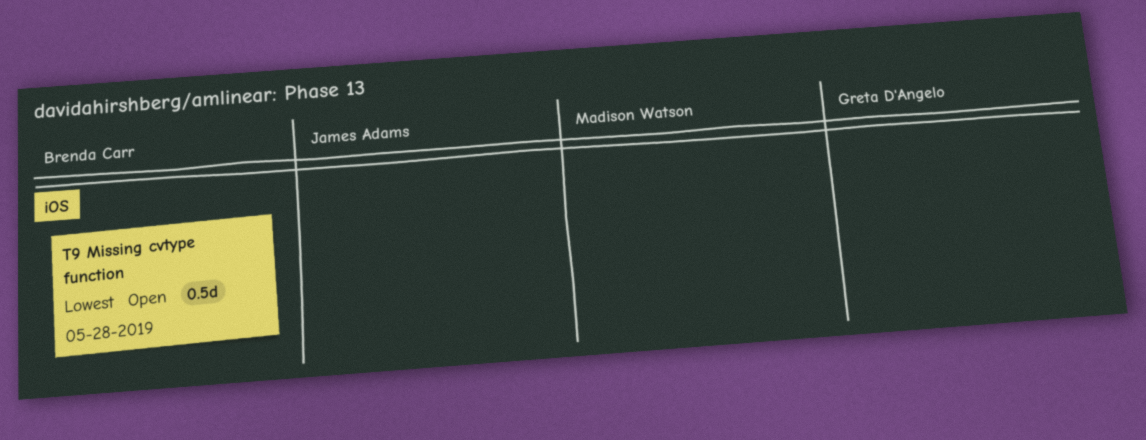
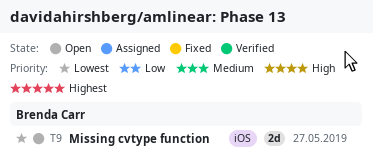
T9, estimate: 0.5d -> 2d
T9, due: May 28 -> May 27

